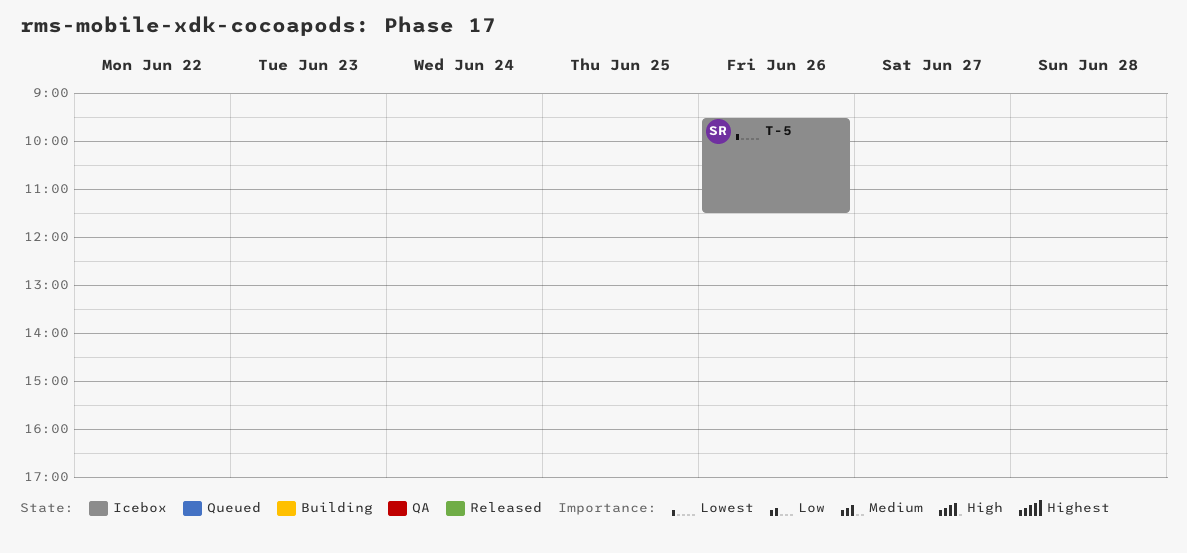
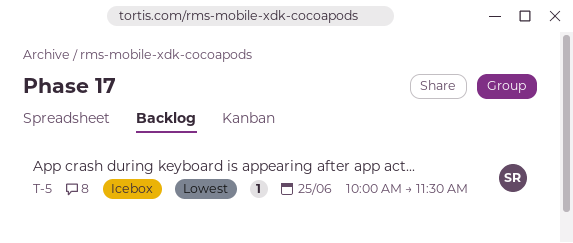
T-5, day: Jun 26 -> Jun 25
T-5, begins: 09:30 -> 10:00

